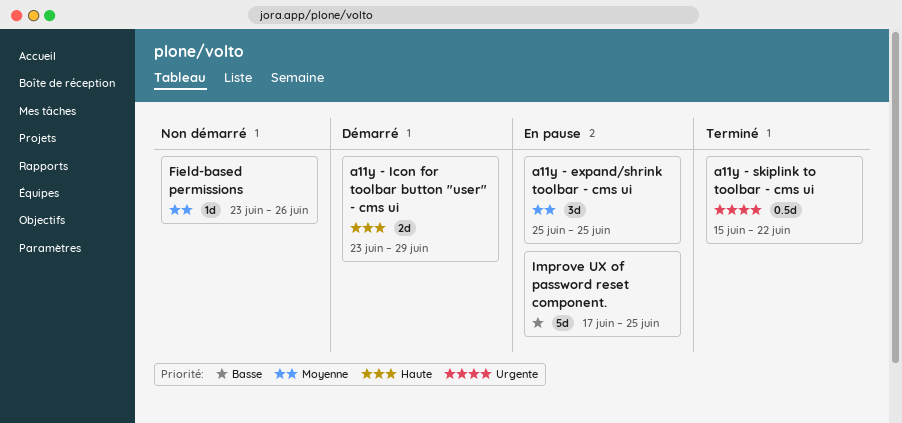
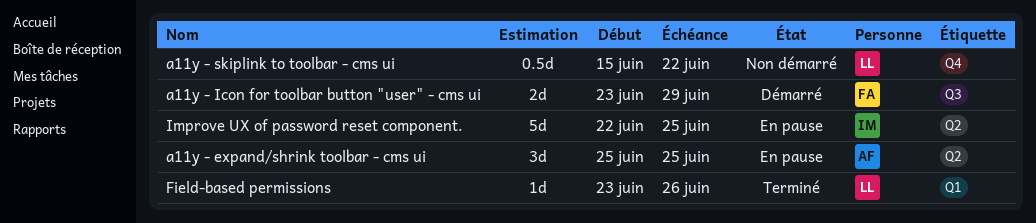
a11y - skiplink to toolbar - cms ui, status: Terminé -> Non démarré
Field-based permissions, status: Non démarré -> Terminé
Improve UX of password reset component., start: Jun 17 -> Jun 22

